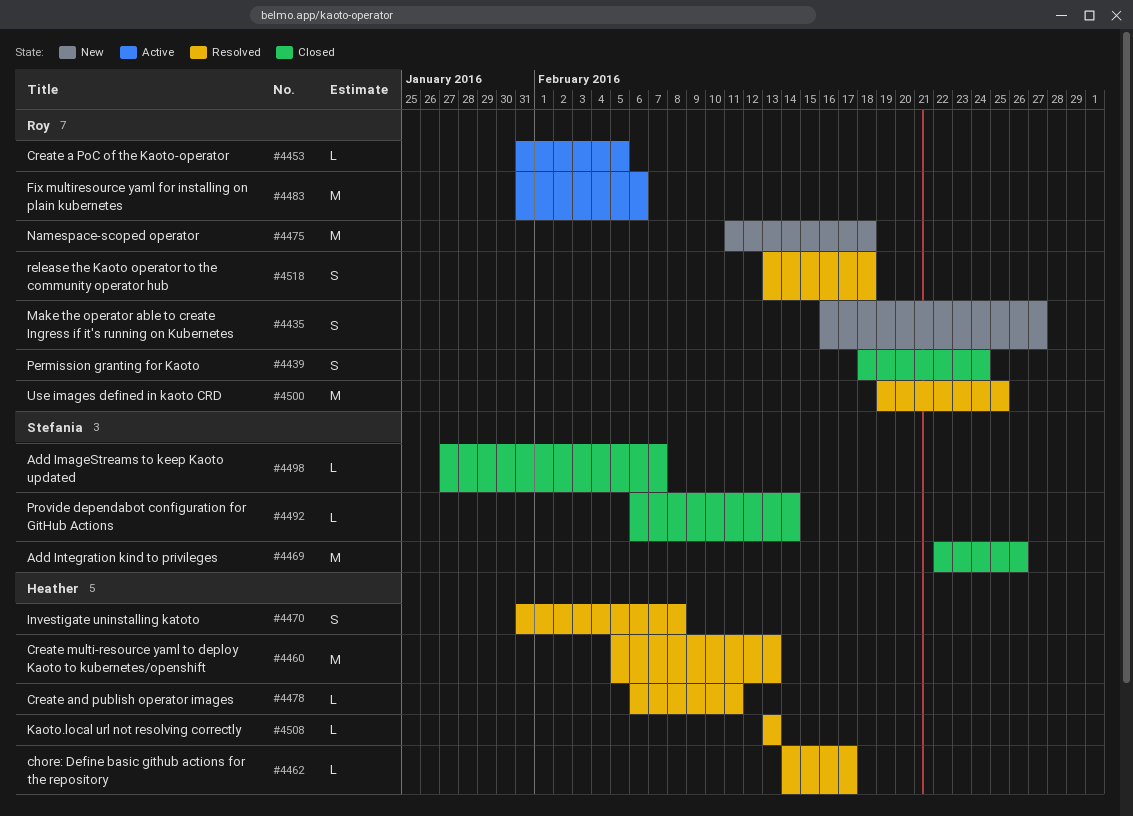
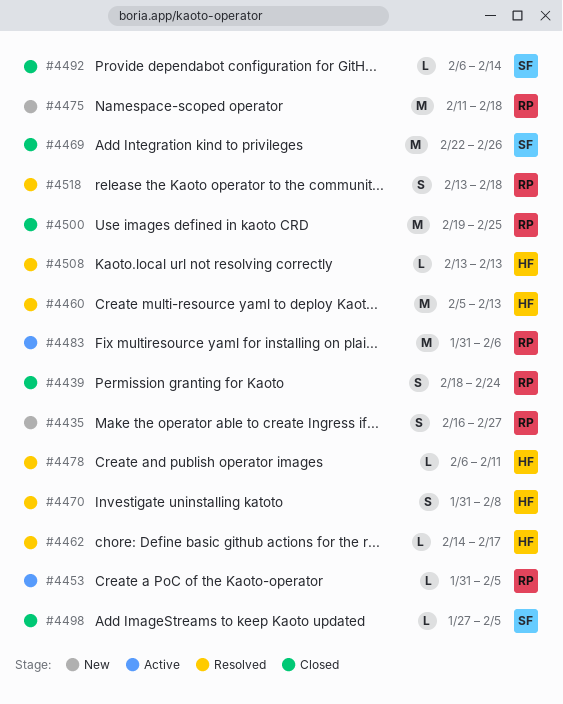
#4498, due: Feb 7 -> Feb 5
#4500, status: Resolved -> Closed

